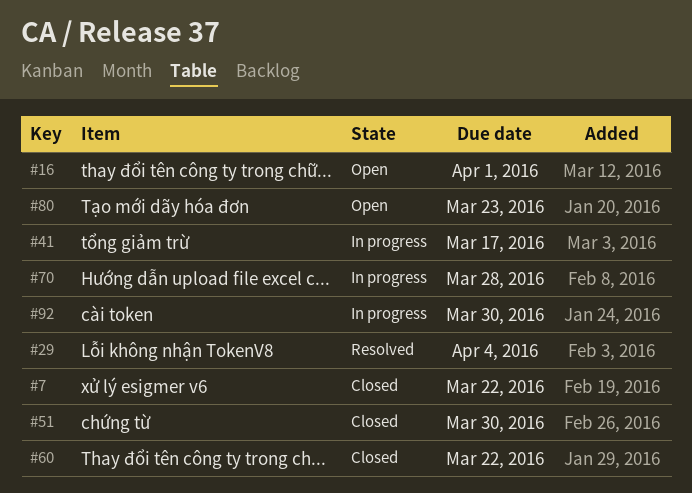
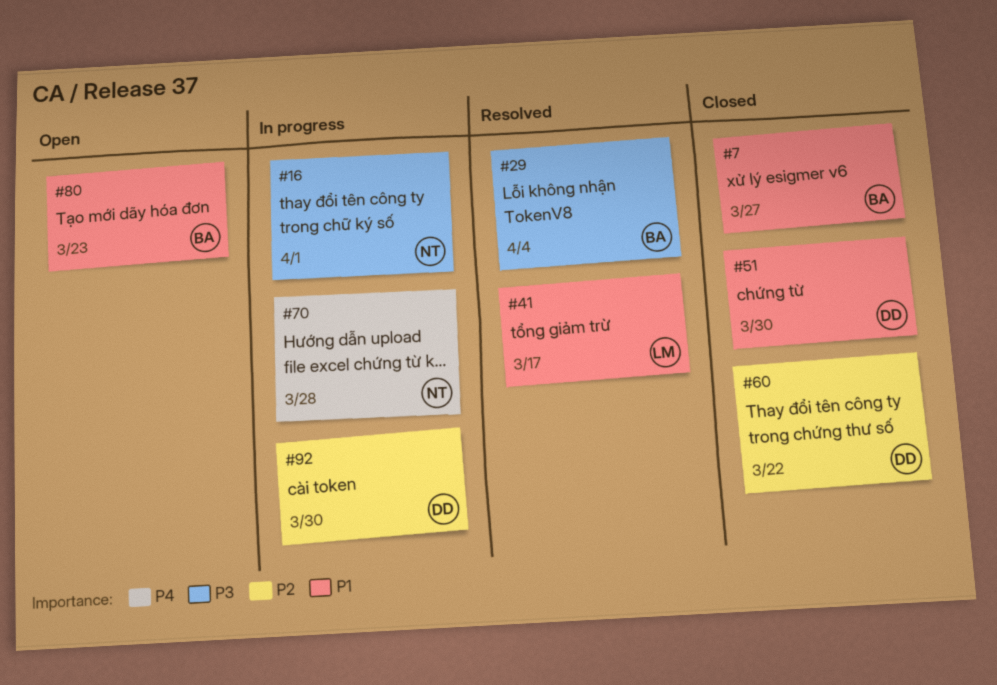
#7, due: Mar 22 -> Mar 27
#16, status: Open -> In progress
#41, status: In progress -> Resolved

